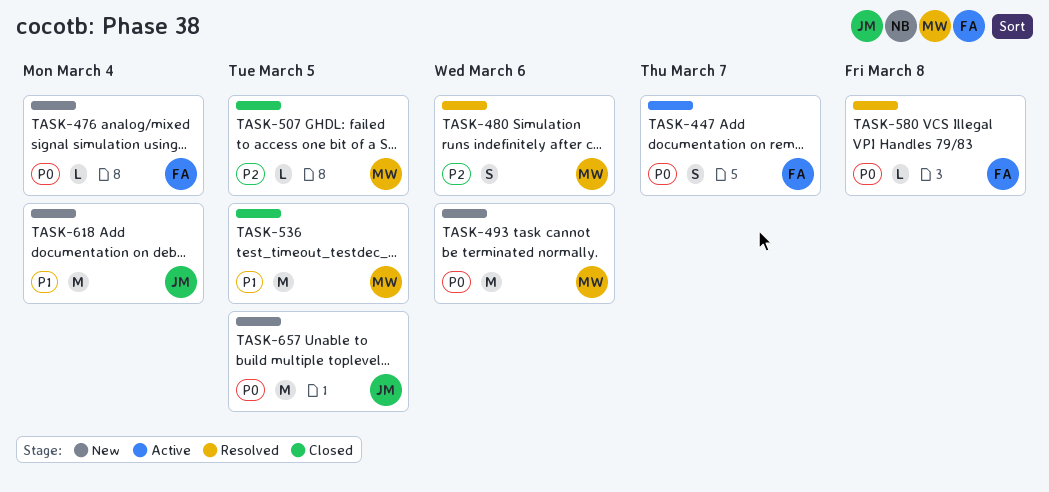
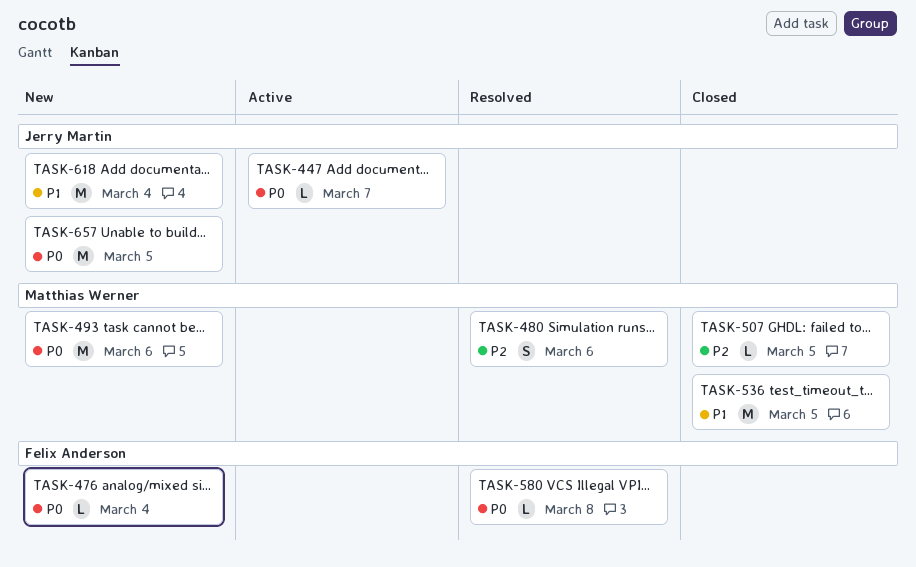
TASK-447, owner: Felix Anderson -> Jerry Martin
TASK-447, estimate: S -> L

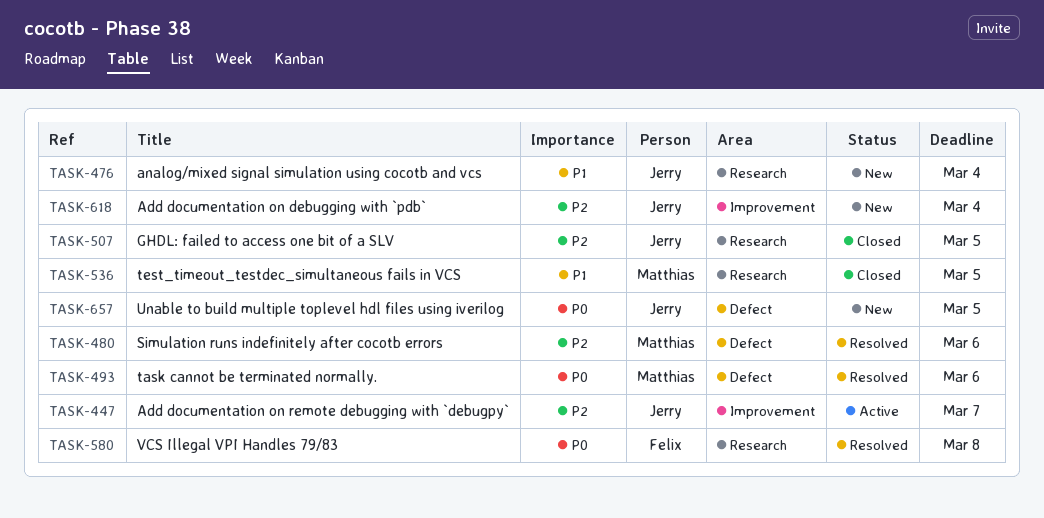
TASK-447, priority: P0 -> P2
TASK-476, owner: Felix Anderson -> Jerry Martin
TASK-476, priority: P0 -> P1
TASK-493, status: New -> Resolved
TASK-507, owner: Matthias Werner -> Jerry Martin
TASK-618, priority: P1 -> P2

